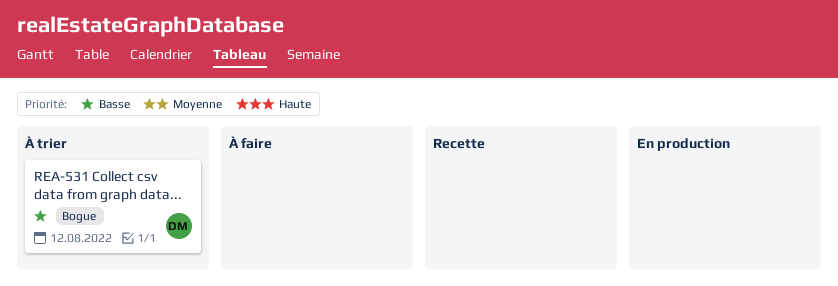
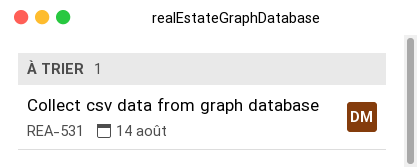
REA-531, due: Aug 12 -> Aug 14

